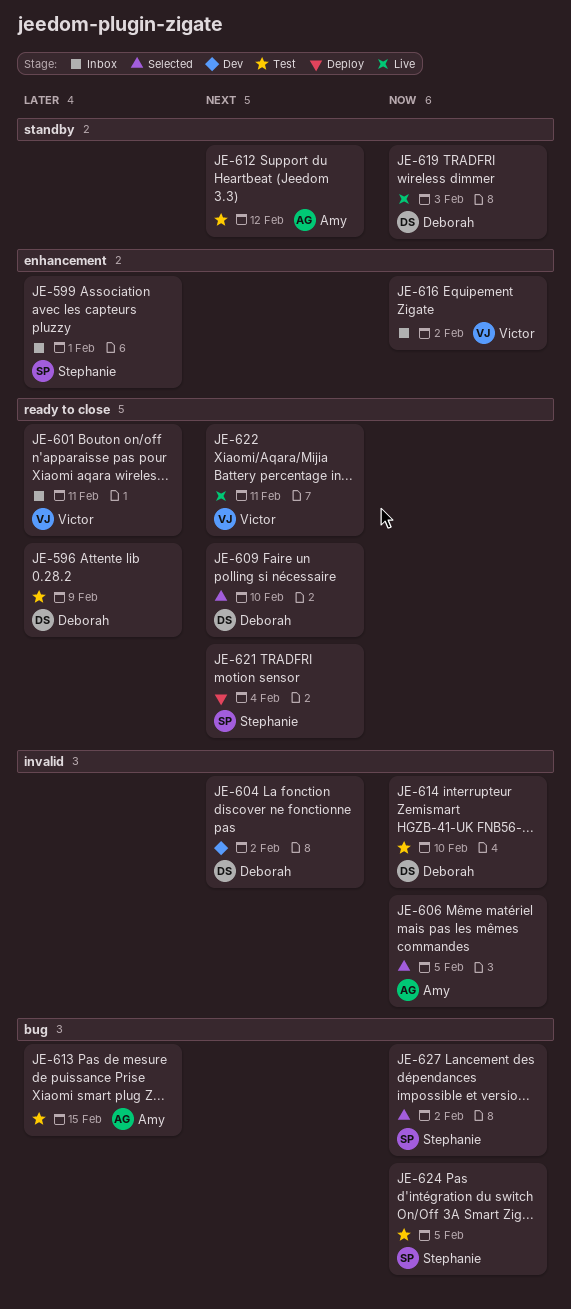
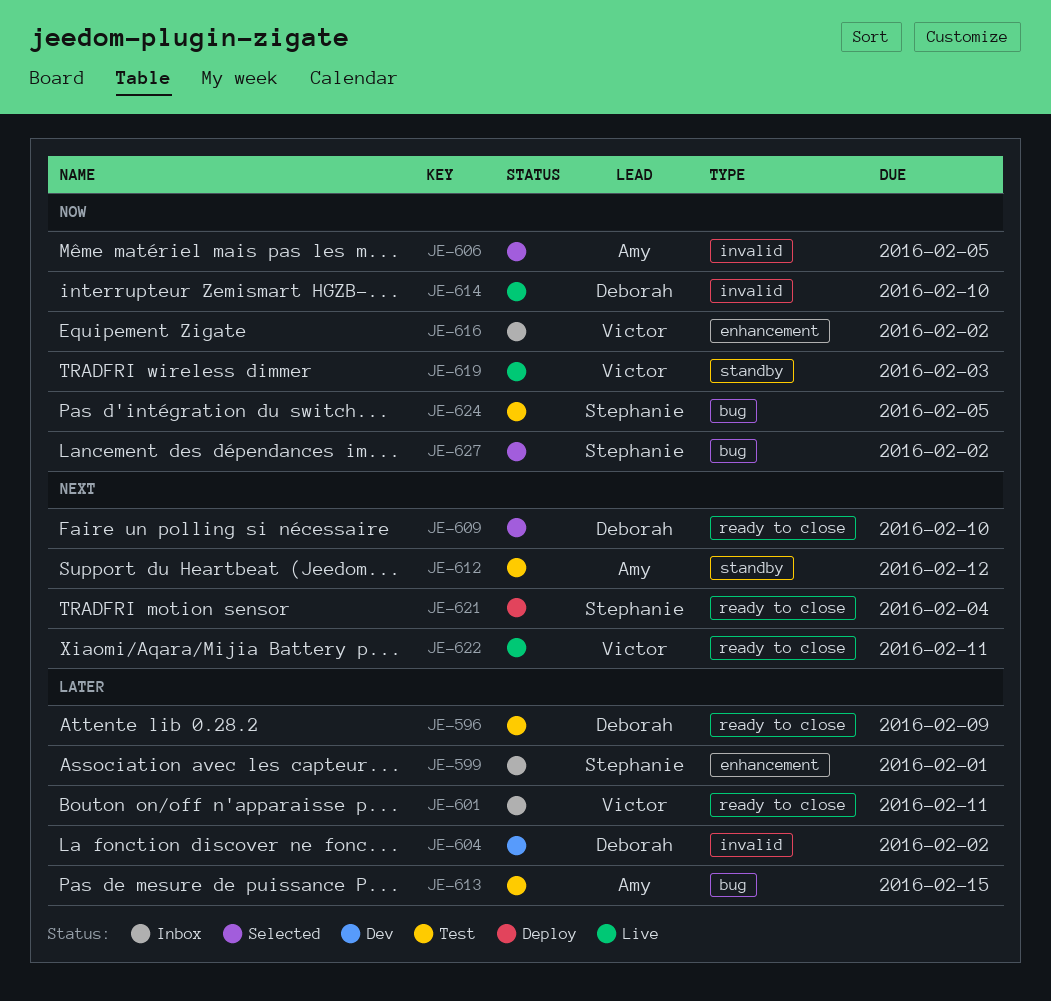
JE-604, priority: Next -> Later
JE-614, status: Test -> Live
JE-619, owner: Deborah -> Victor

